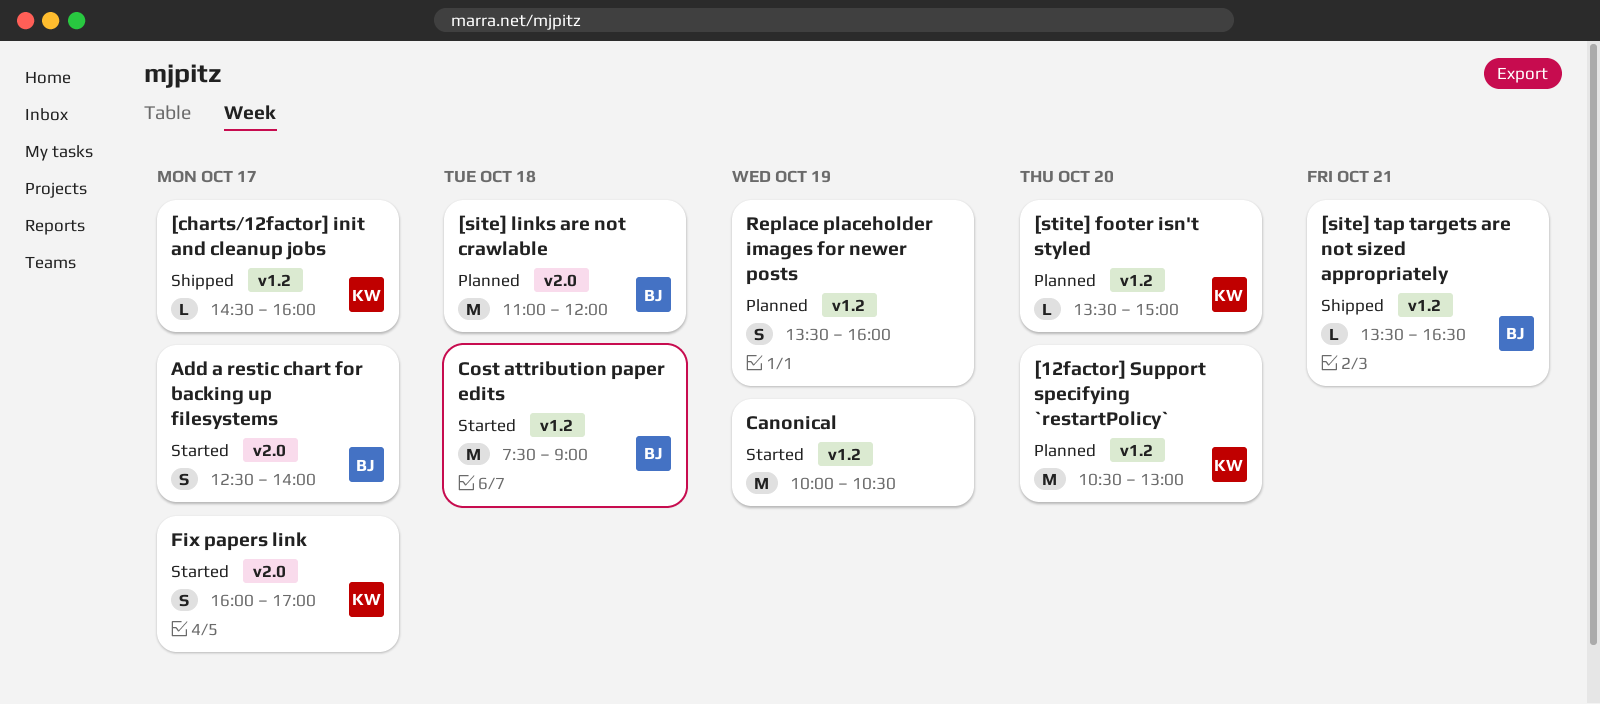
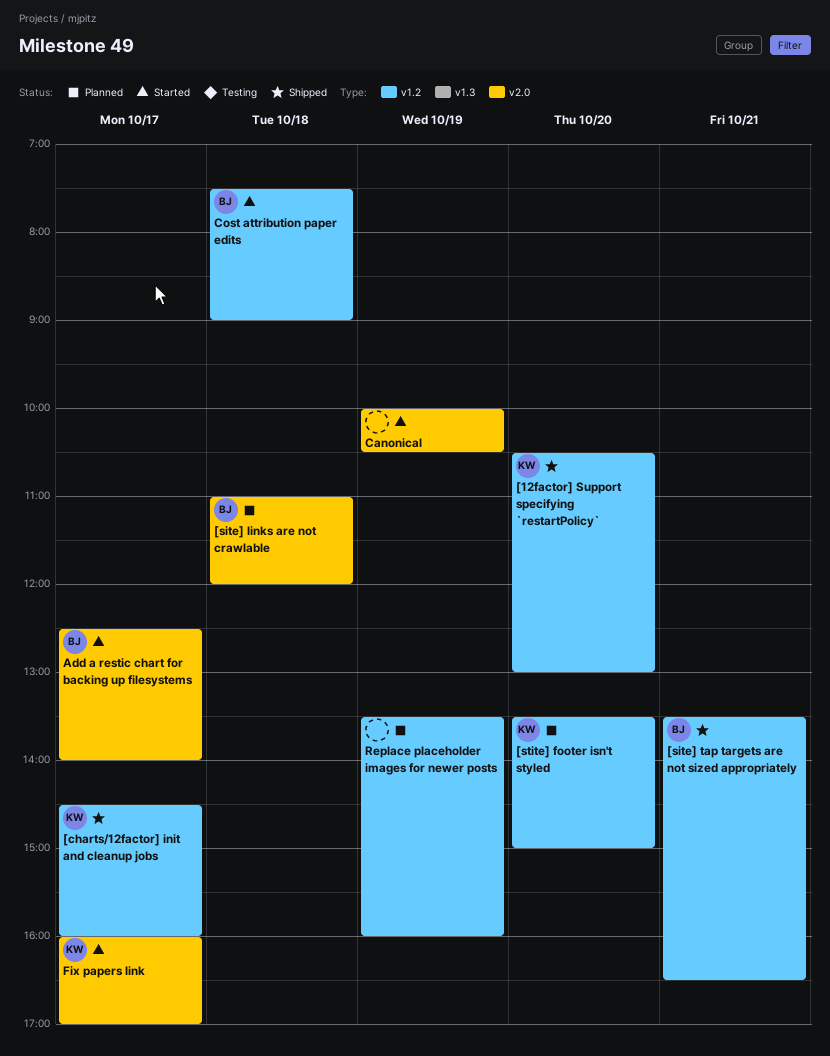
[12factor] Support specifying `restartPolicy`, status: Planned -> Shipped
Canonical, label: v1.2 -> v2.0

